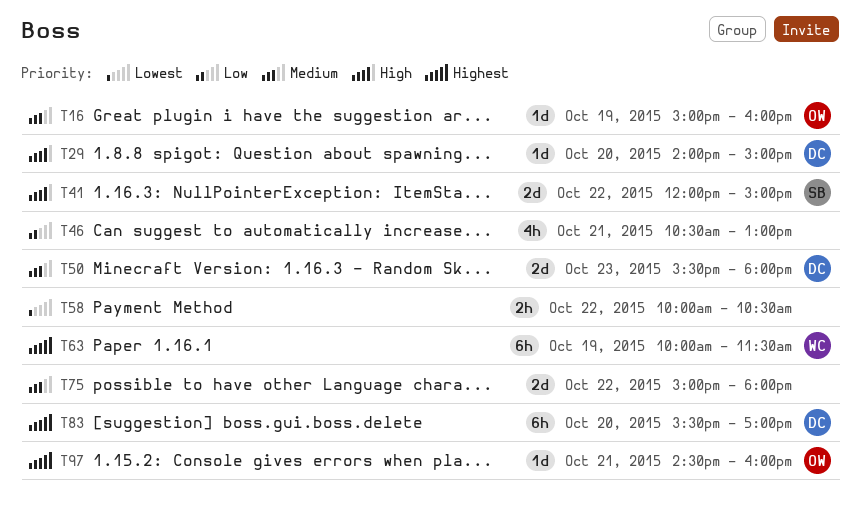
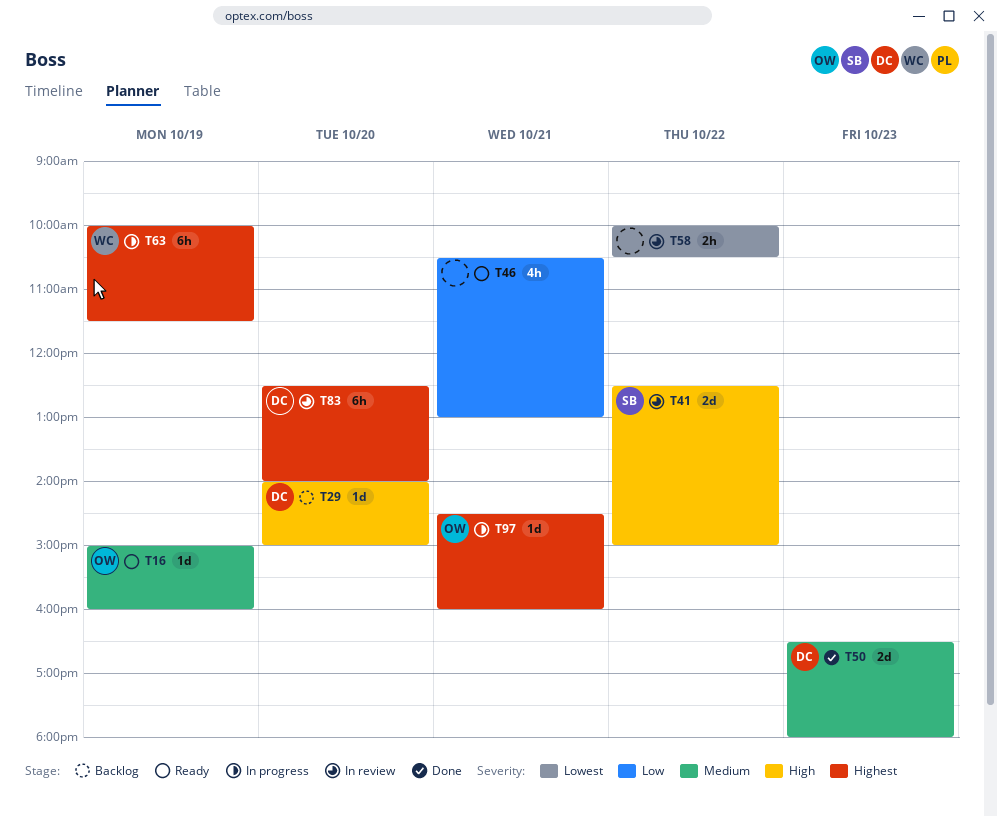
T41, begins: 12:00 -> 12:30
T50, begins: 15:30 -> 16:30
T75: present -> none
T83, begins: 15:30 -> 12:30
T83, ends: 17:00 -> 14:00

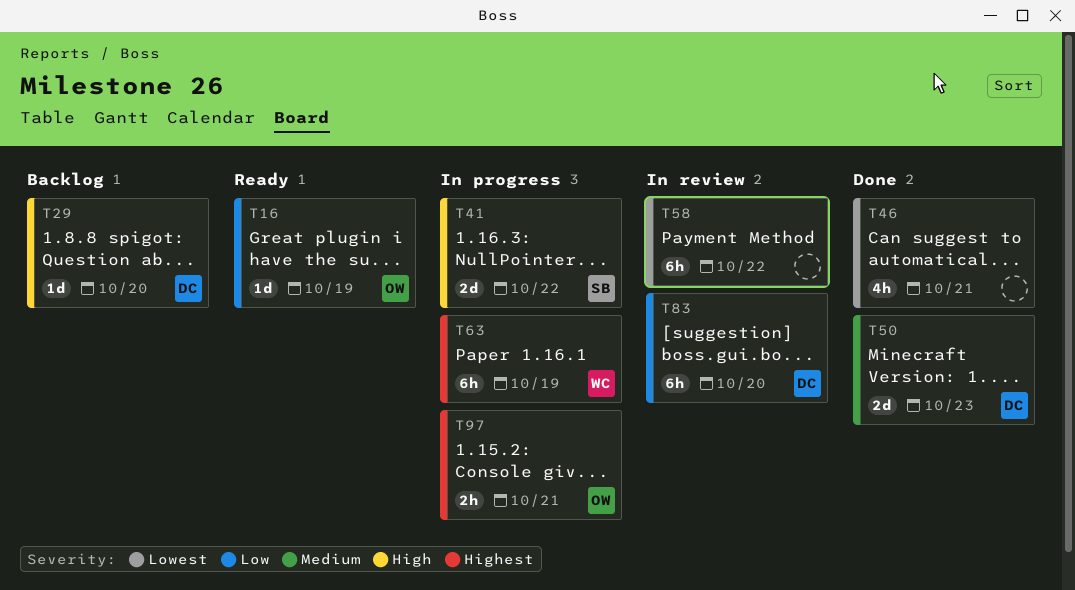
T16, priority: Medium -> Low
T41, status: In review -> In progress
T46, status: Ready -> Done
T46, priority: Low -> Lowest
T58, estimate: 2h -> 6h
T83, priority: Highest -> Low
T97, estimate: 1d -> 2h

